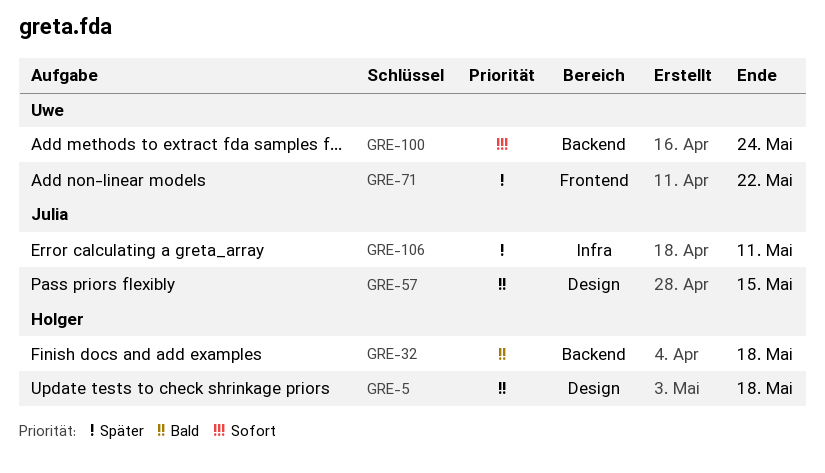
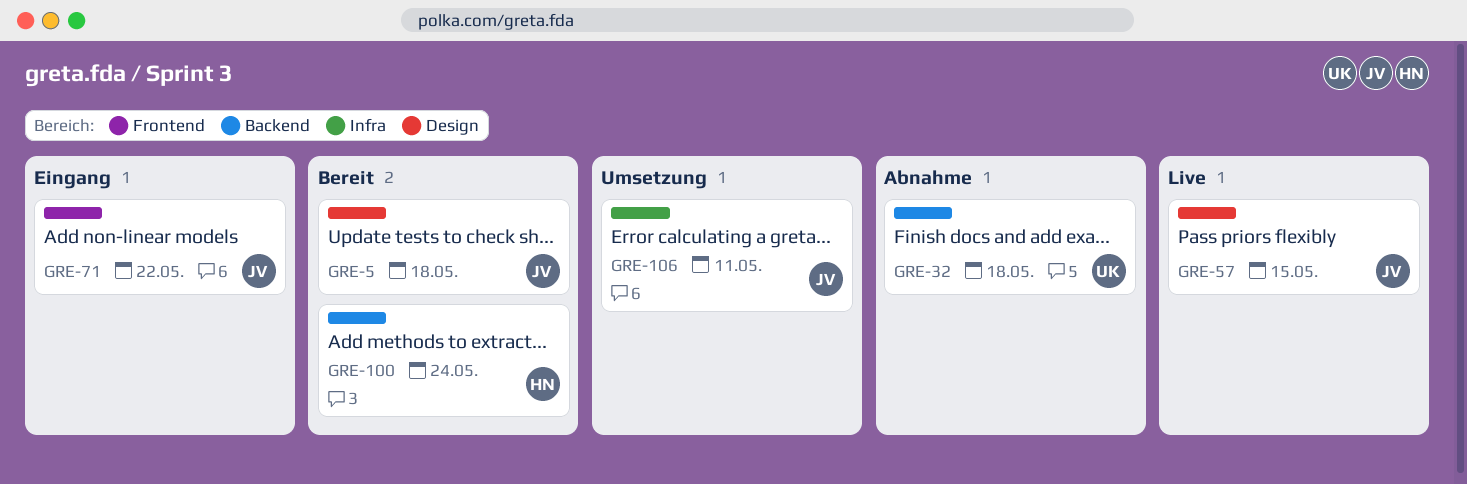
GRE-5, owner: Holger -> Julia
GRE-32, owner: Holger -> Uwe
GRE-71, owner: Uwe -> Julia
GRE-100, owner: Uwe -> Holger

